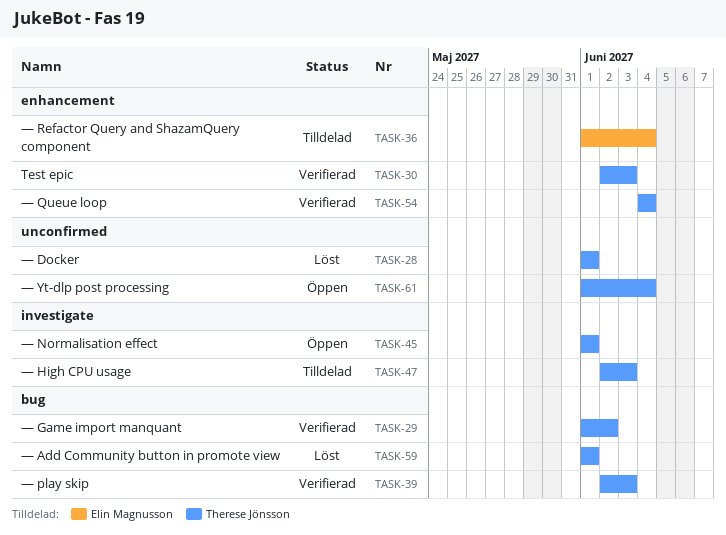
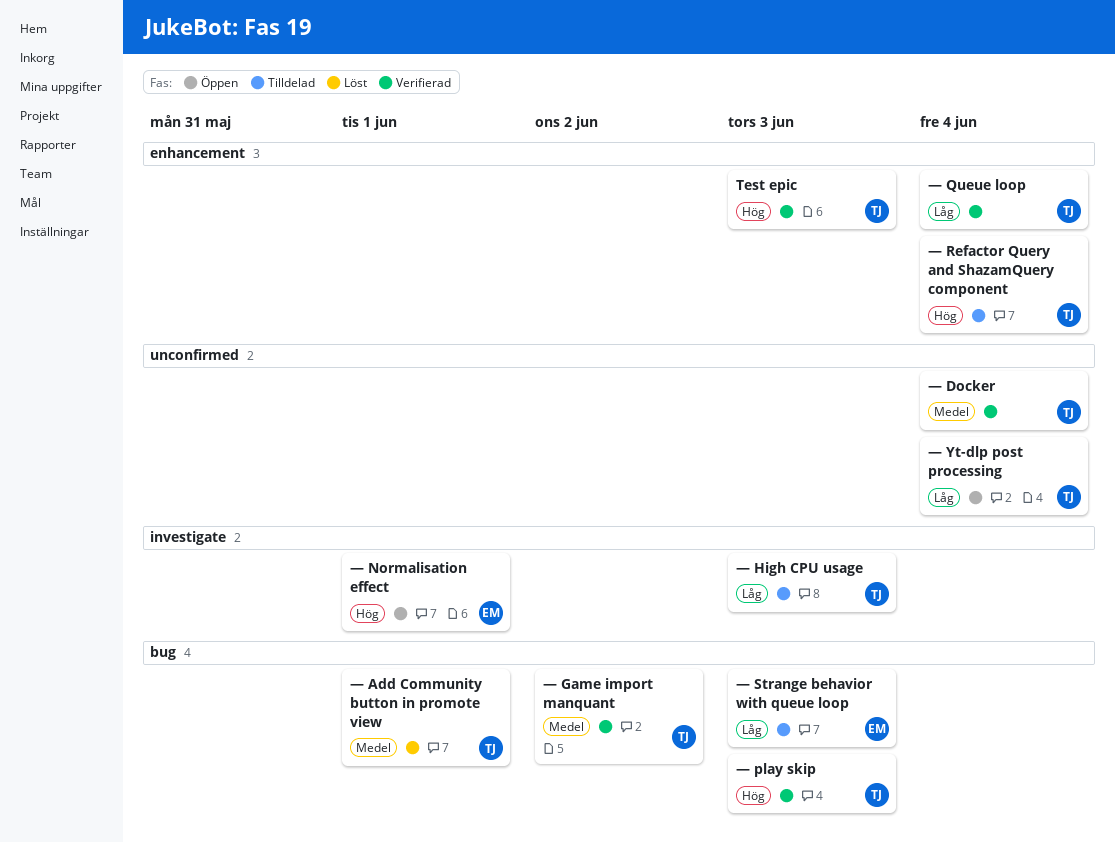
— Docker, status: Löst -> Verifierad
— Docker, due: Jun 1 -> Jun 4
— Normalisation effect, owner: Therese Jönsson -> Elin Magnusson
— Refactor Query and ShazamQuery component, owner: Elin Magnusson -> Therese Jönsson
— Strange behavior with queue loop: none -> present

